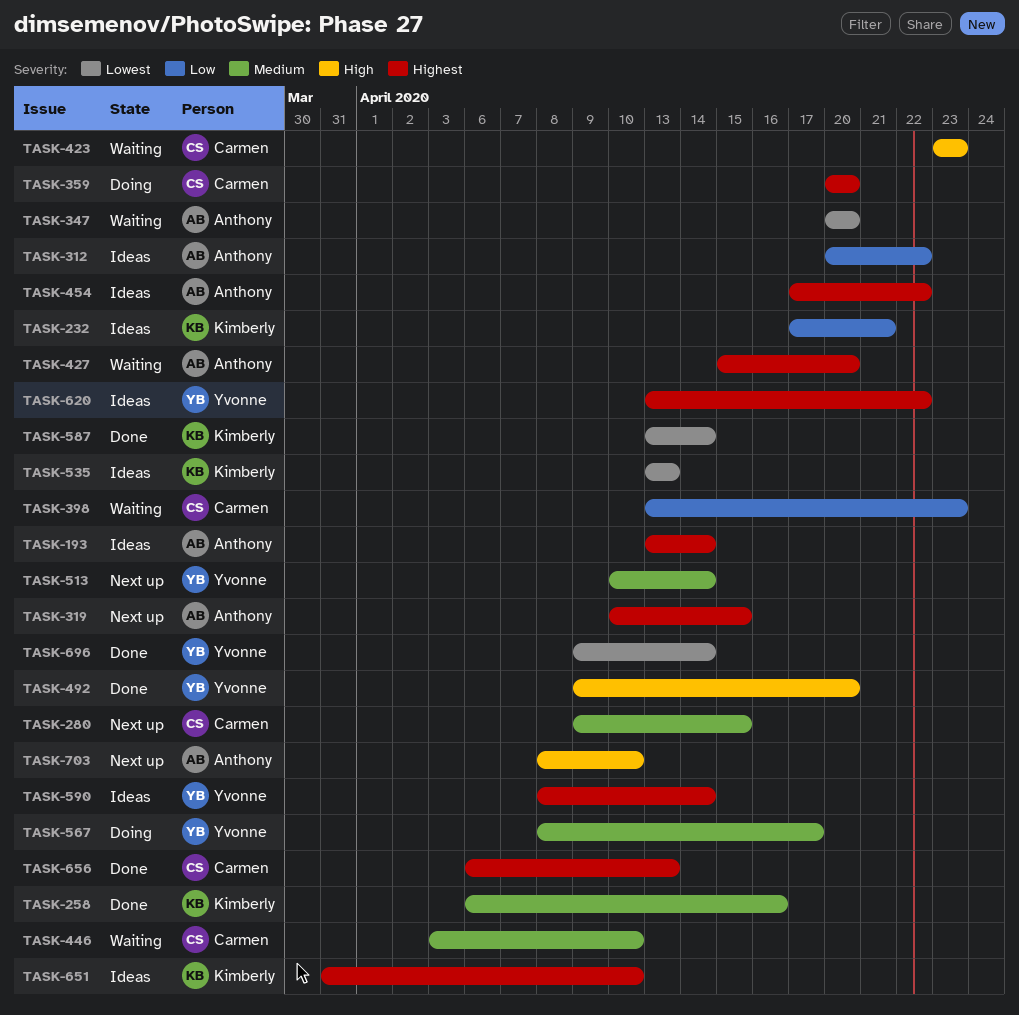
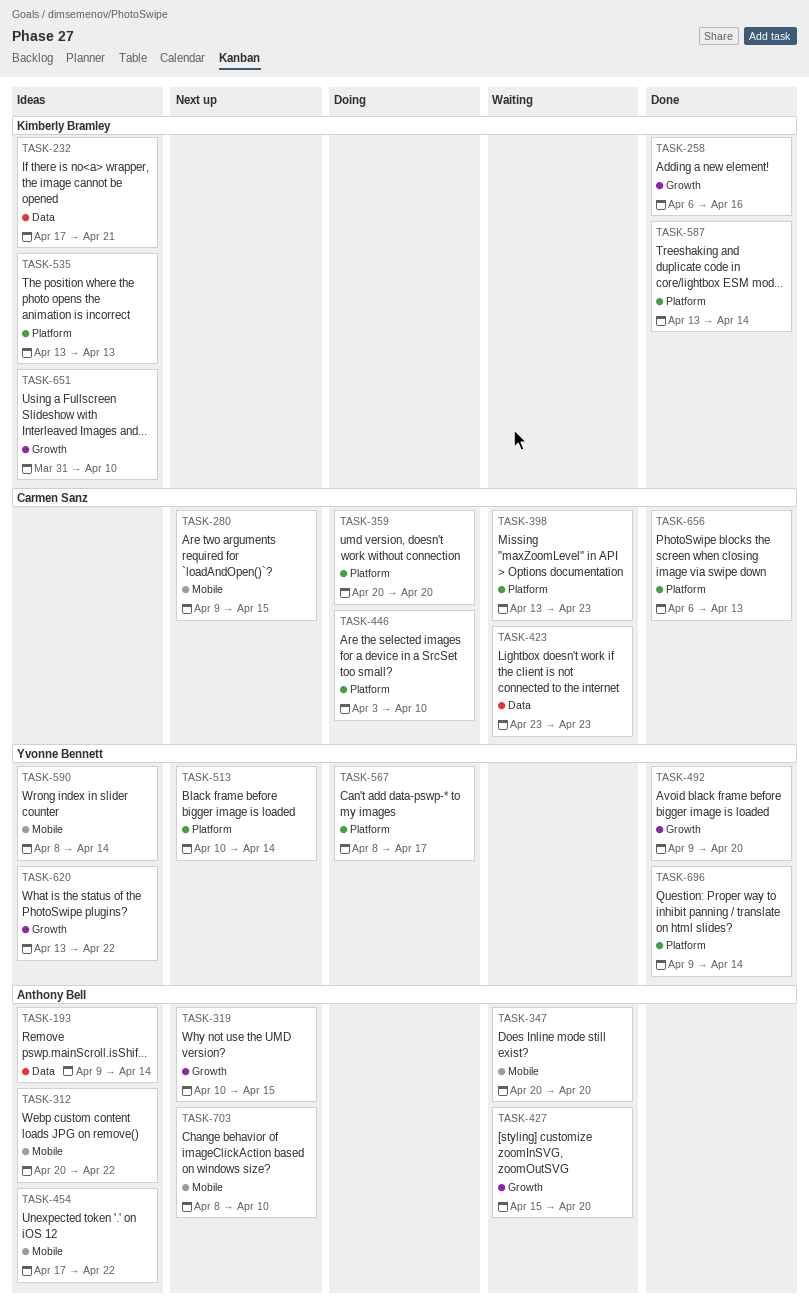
TASK-193, start: Apr 13 -> Apr 9
TASK-446, status: Waiting -> Doing

